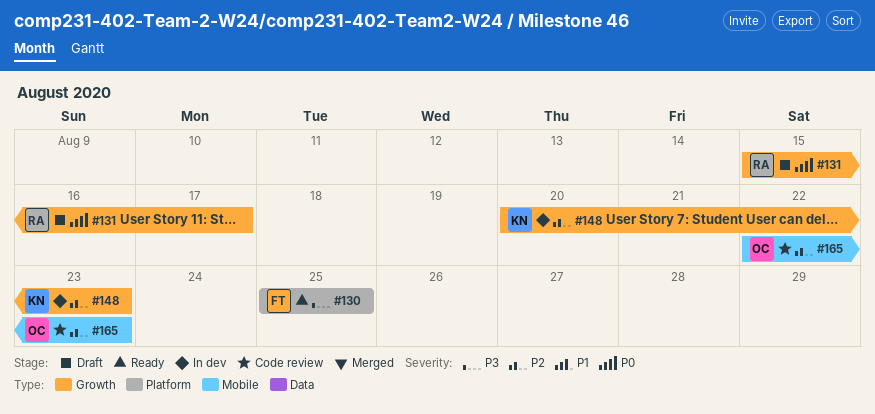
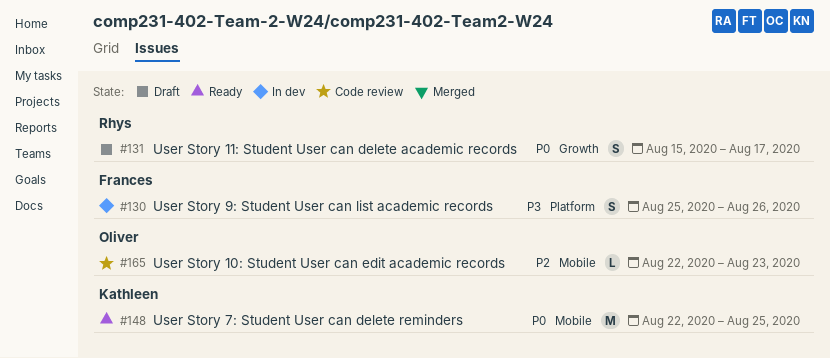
#130, status: Ready -> In dev
#130, due: Aug 25 -> Aug 26
#148, status: In dev -> Ready
#148, priority: P2 -> P0
#148, label: Growth -> Mobile
#148, start: Aug 20 -> Aug 22
#148, due: Aug 23 -> Aug 25

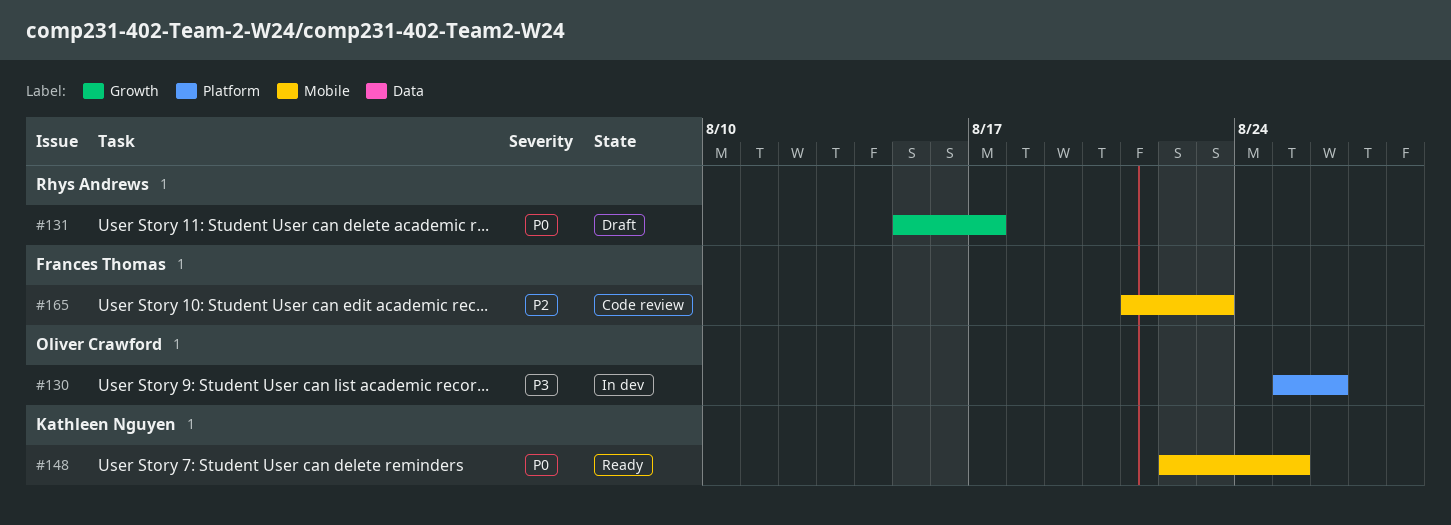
#130, owner: Frances Thomas -> Oliver Crawford
#165, owner: Oliver Crawford -> Frances Thomas
#165, start: Aug 22 -> Aug 21

